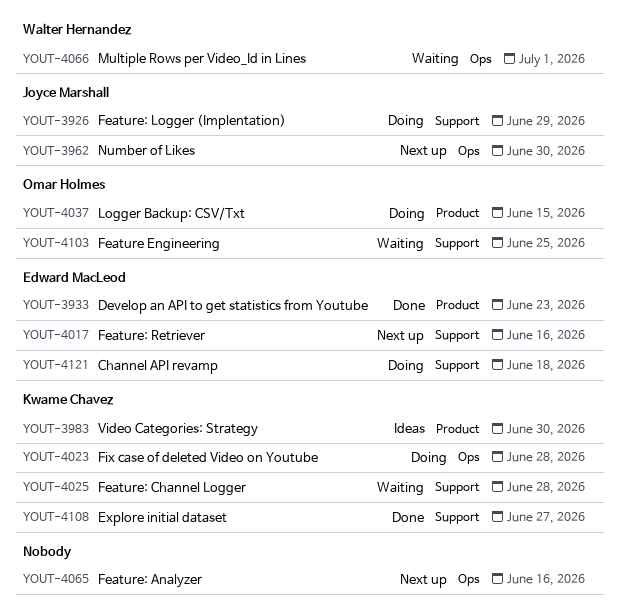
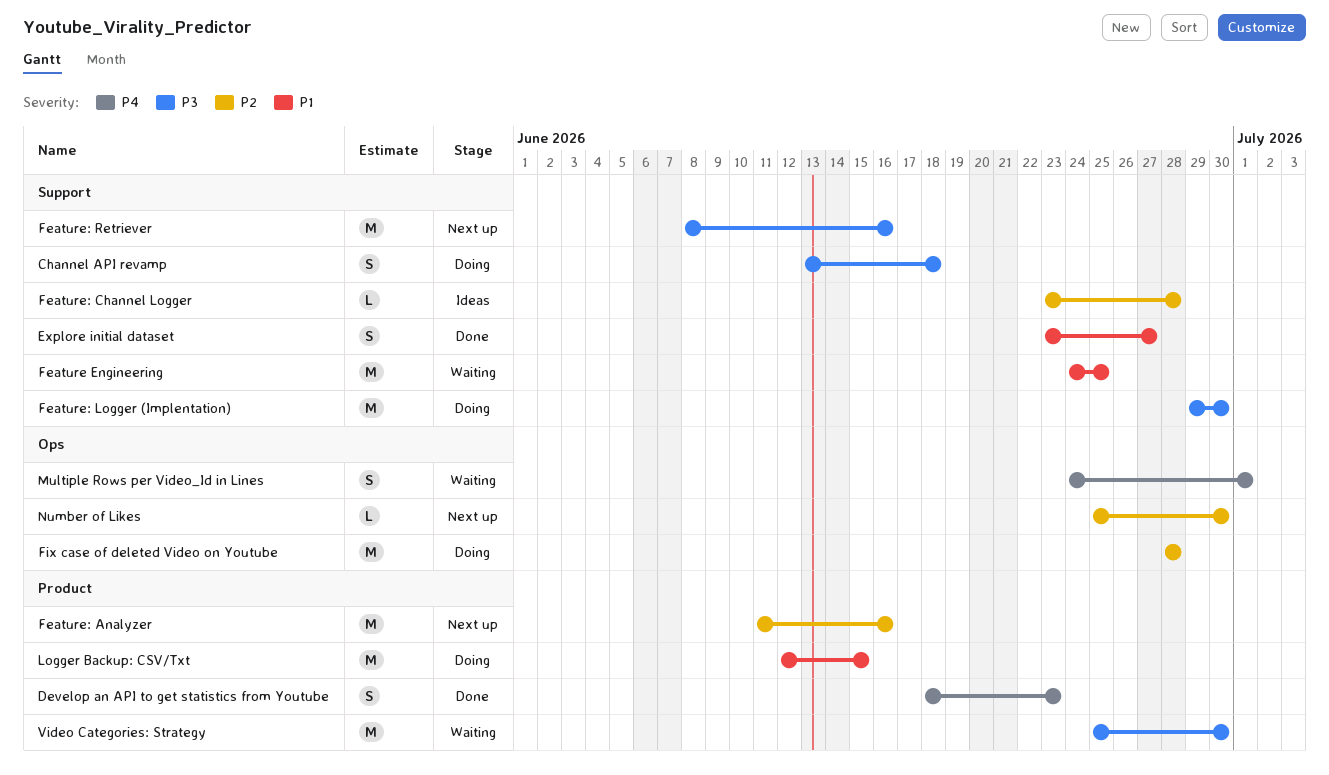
Feature: Analyzer, label: Ops -> Product
Feature: Channel Logger, status: Waiting -> Ideas
Feature: Logger (Implentation), due: Jun 29 -> Jun 30
Video Categories: Strategy, status: Ideas -> Waiting

